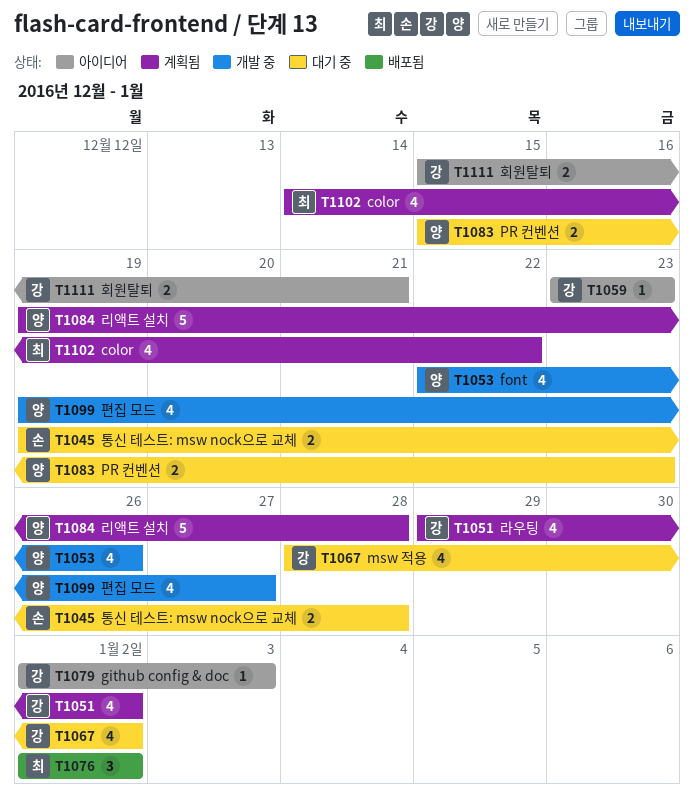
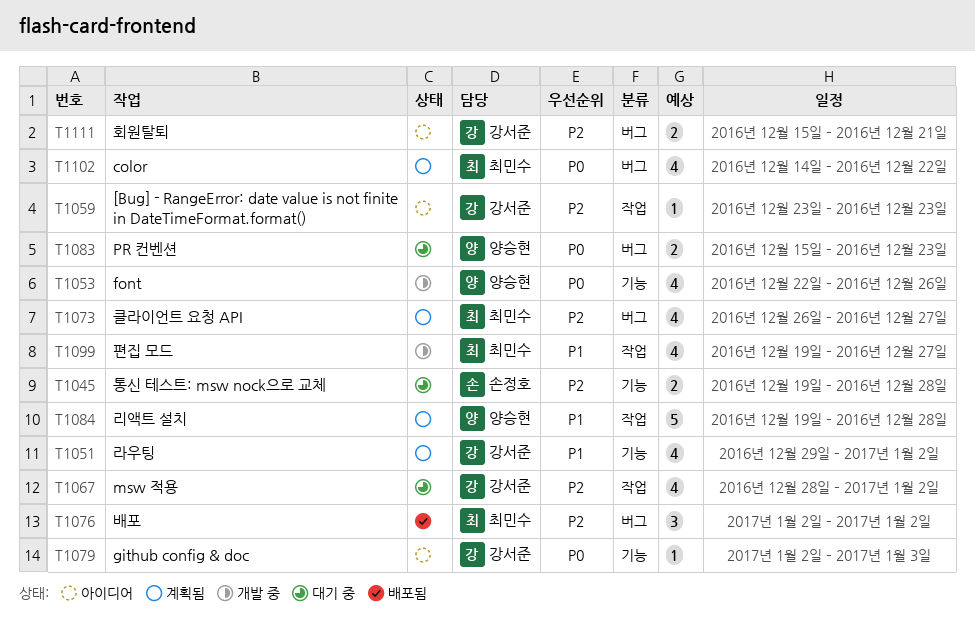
T1073: none -> present
T1099, owner: 양승현 -> 최민수

